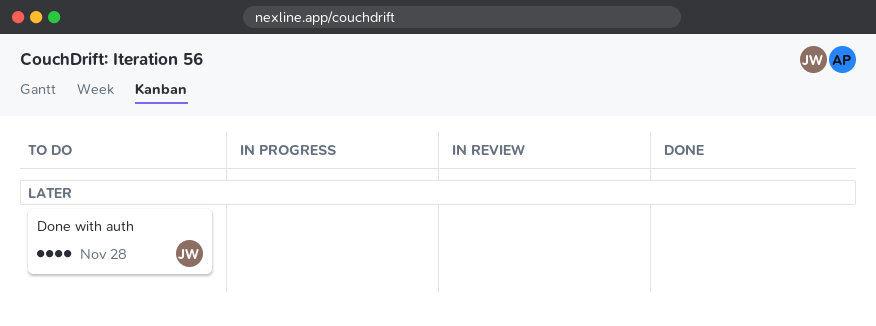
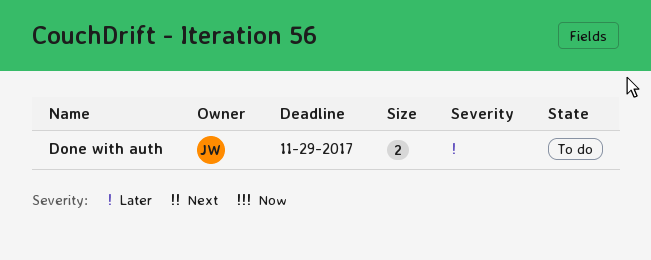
Done with auth, estimate: 4 -> 2
Done with auth, due: Nov 28 -> Nov 29

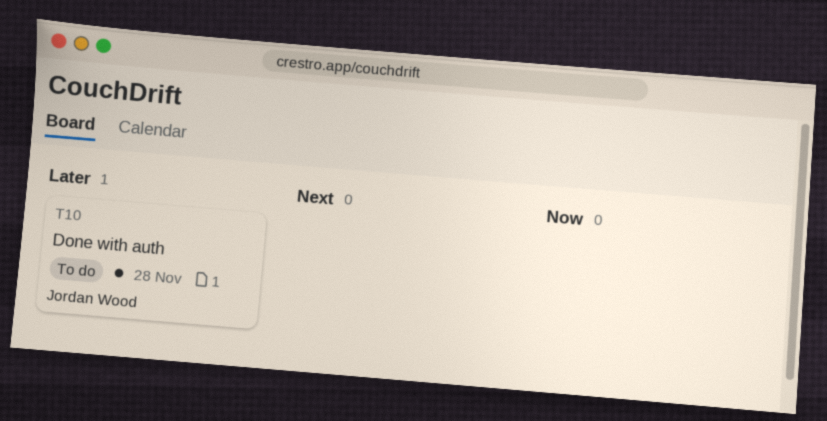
Done with auth, estimate: 2 -> 1
Done with auth, due: Nov 29 -> Nov 28

